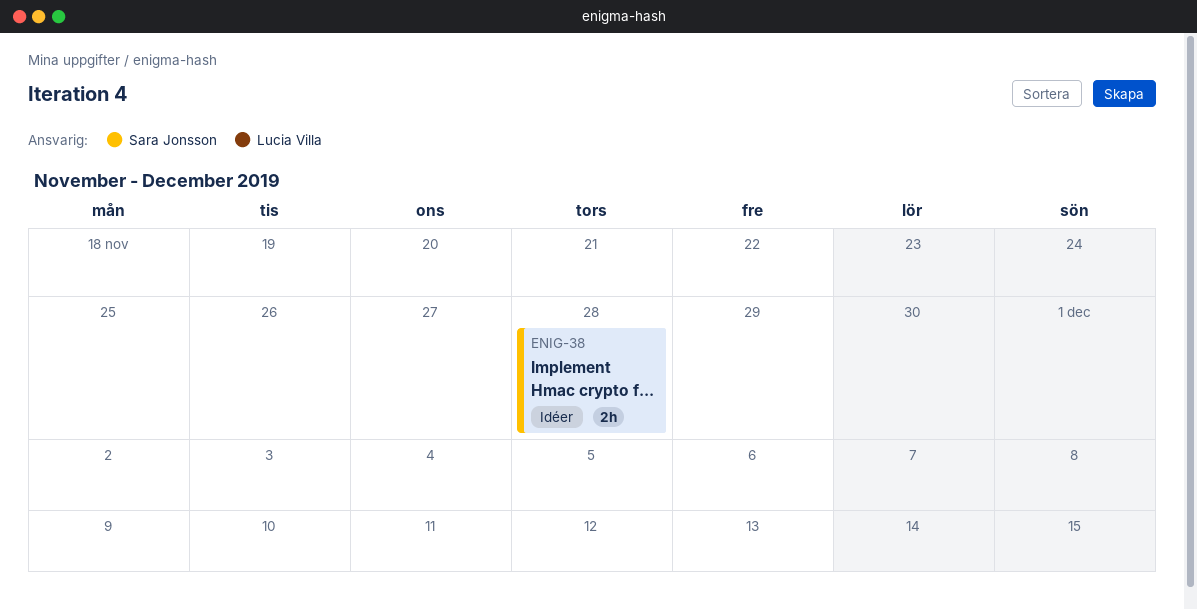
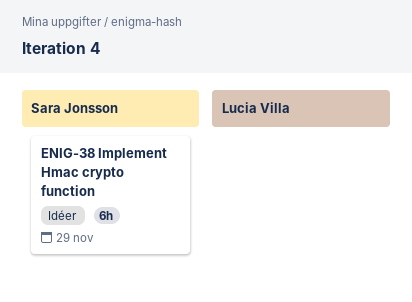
ENIG-38, estimate: 2h -> 6h
ENIG-38, due: Nov 28 -> Nov 29

